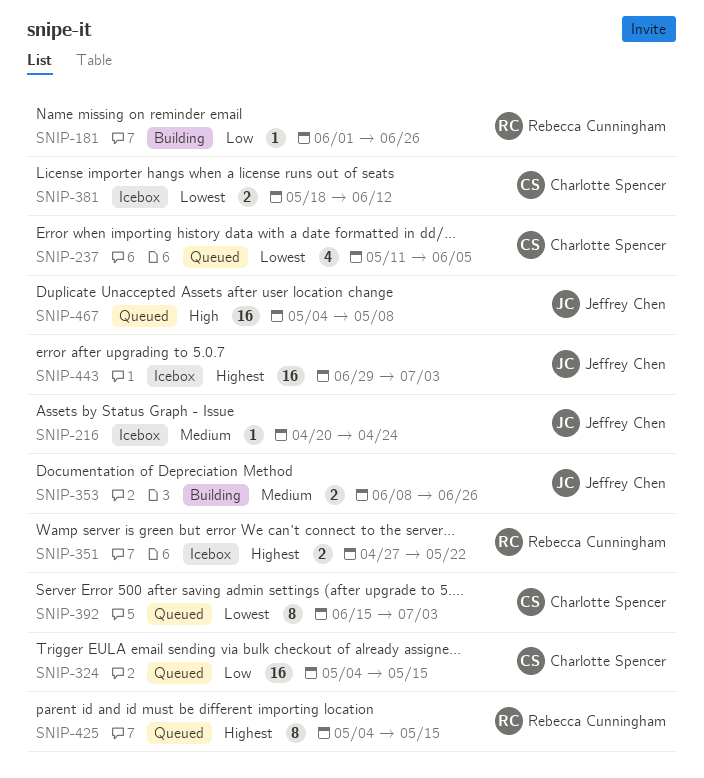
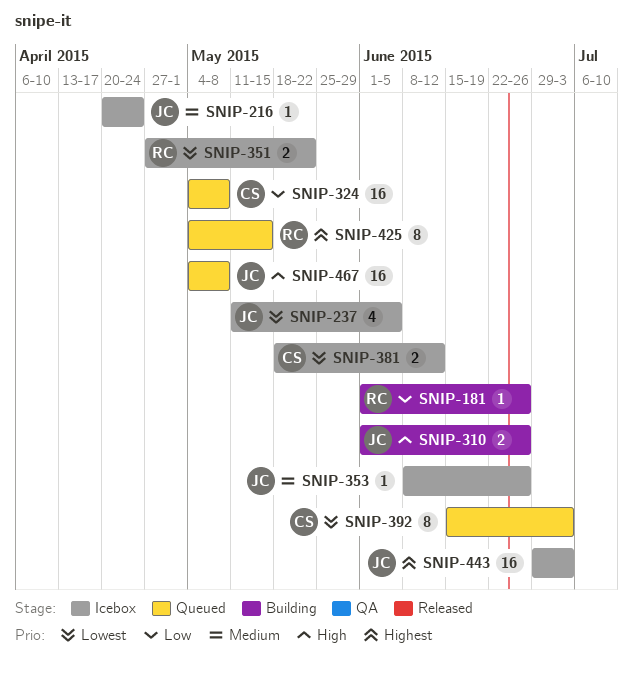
SNIP-237, status: Queued -> Icebox
SNIP-237, owner: Charlotte Spencer -> Jeffrey Chen
SNIP-310: none -> present
SNIP-324, due: May 15 -> May 8
SNIP-351, priority: Highest -> Lowest
SNIP-353, status: Building -> Icebox
SNIP-353, estimate: 2 -> 1

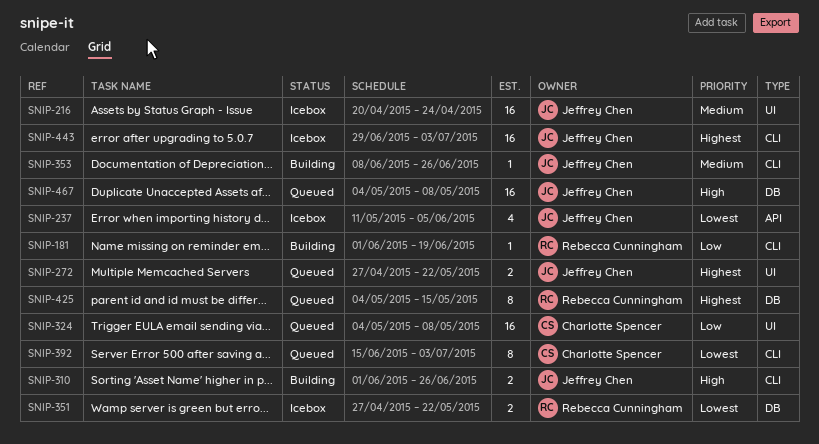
SNIP-181, due: Jun 26 -> Jun 19
SNIP-216, estimate: 1 -> 16
SNIP-272: none -> present
SNIP-353, status: Icebox -> Building
SNIP-381: present -> none

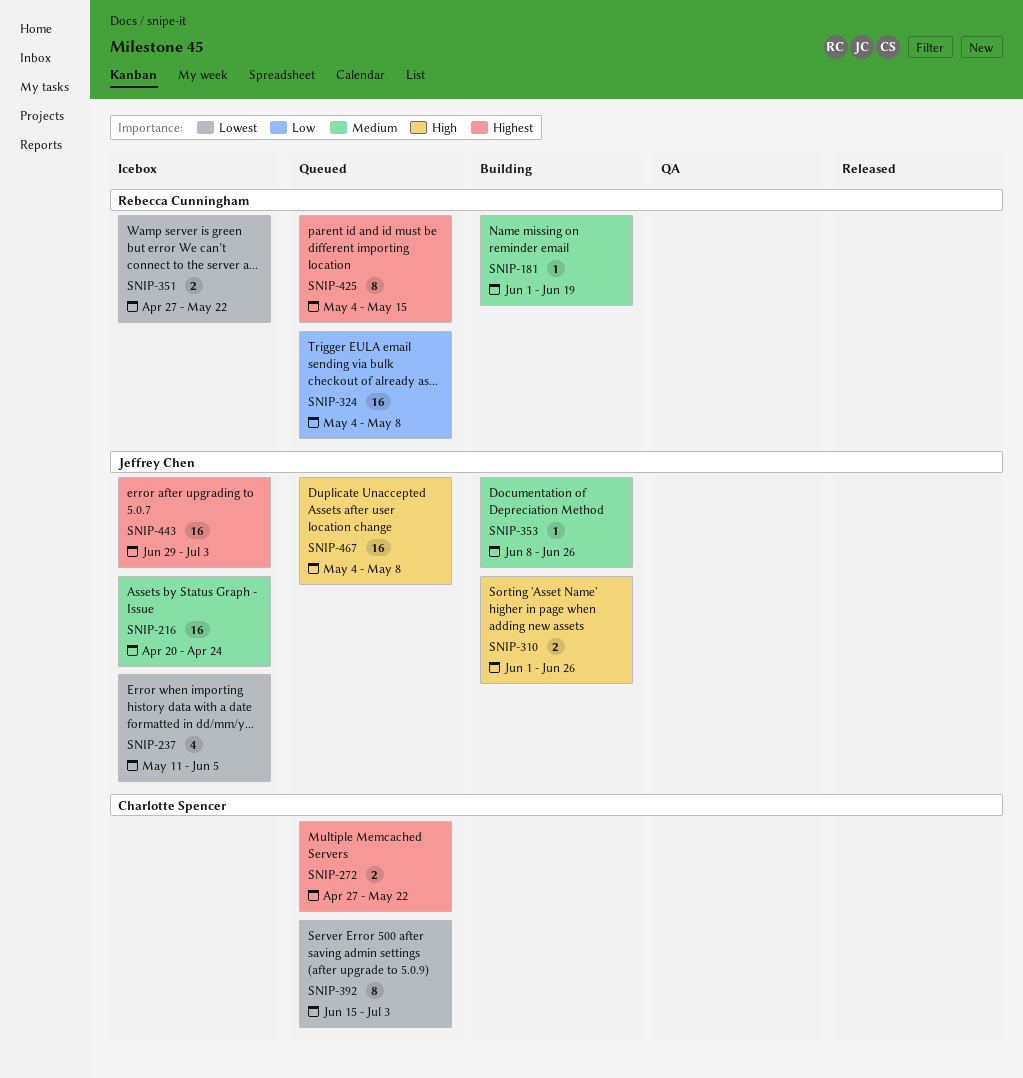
SNIP-181, priority: Low -> Medium
SNIP-272, owner: Jeffrey Chen -> Charlotte Spencer
SNIP-324, owner: Charlotte Spencer -> Rebecca Cunningham

